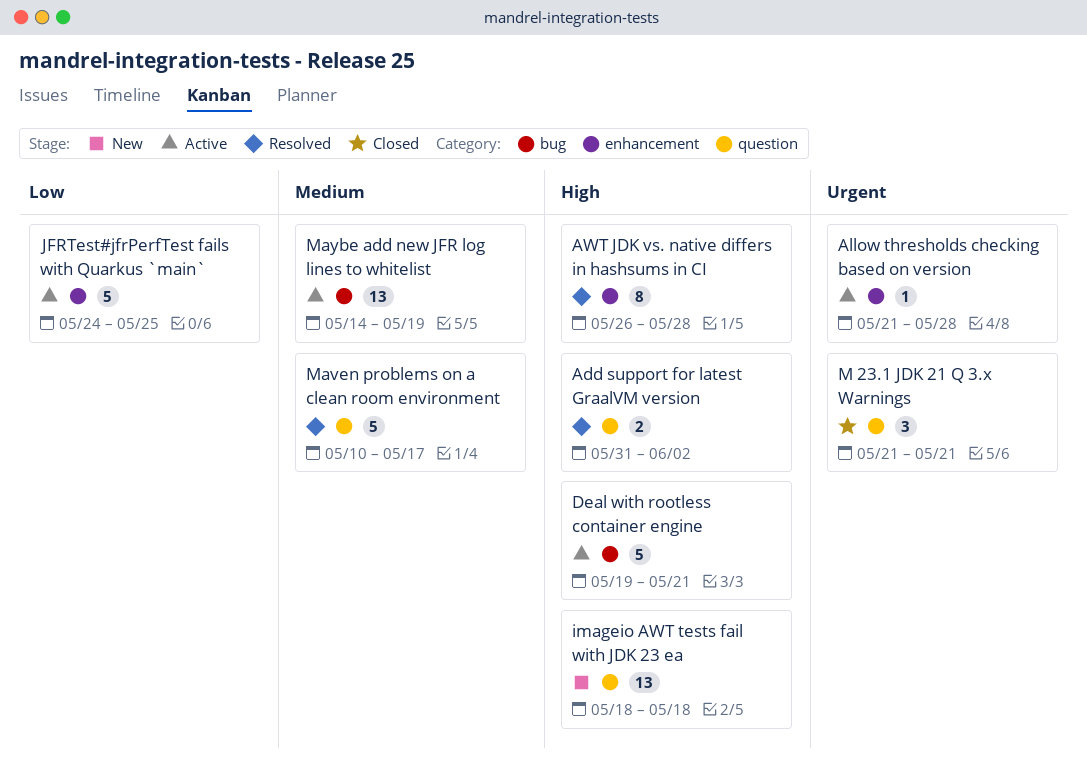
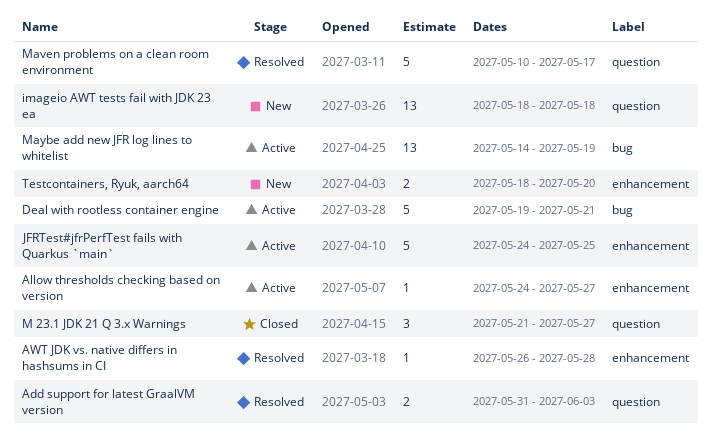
Add support for latest GraalVM version, due: Jun 2 -> Jun 3
Allow thresholds checking based on version, start: May 21 -> May 24
Allow thresholds checking based on version, due: May 28 -> May 27
AWT JDK vs. native differs in hashsums in CI, estimate: 8 -> 1
M 23.1 JDK 21 Q 3.x Warnings, due: May 21 -> May 27
Testcontainers, Ryuk, aarch64: none -> present

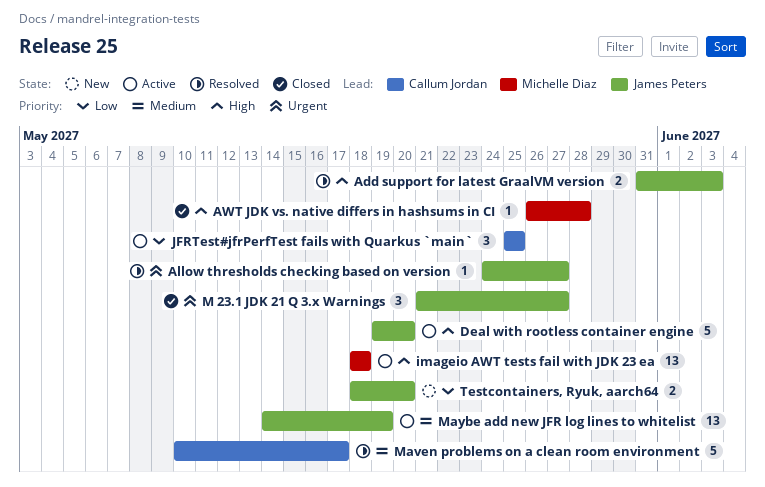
Allow thresholds checking based on version, status: Active -> Resolved
AWT JDK vs. native differs in hashsums in CI, status: Resolved -> Closed
Deal with rootless container engine, due: May 21 -> May 20
imageio AWT tests fail with JDK 23 ea, status: New -> Active
JFRTest#jfrPerfTest fails with Quarkus `main`, estimate: 5 -> 3
JFRTest#jfrPerfTest fails with Quarkus `main`, start: May 24 -> May 25

